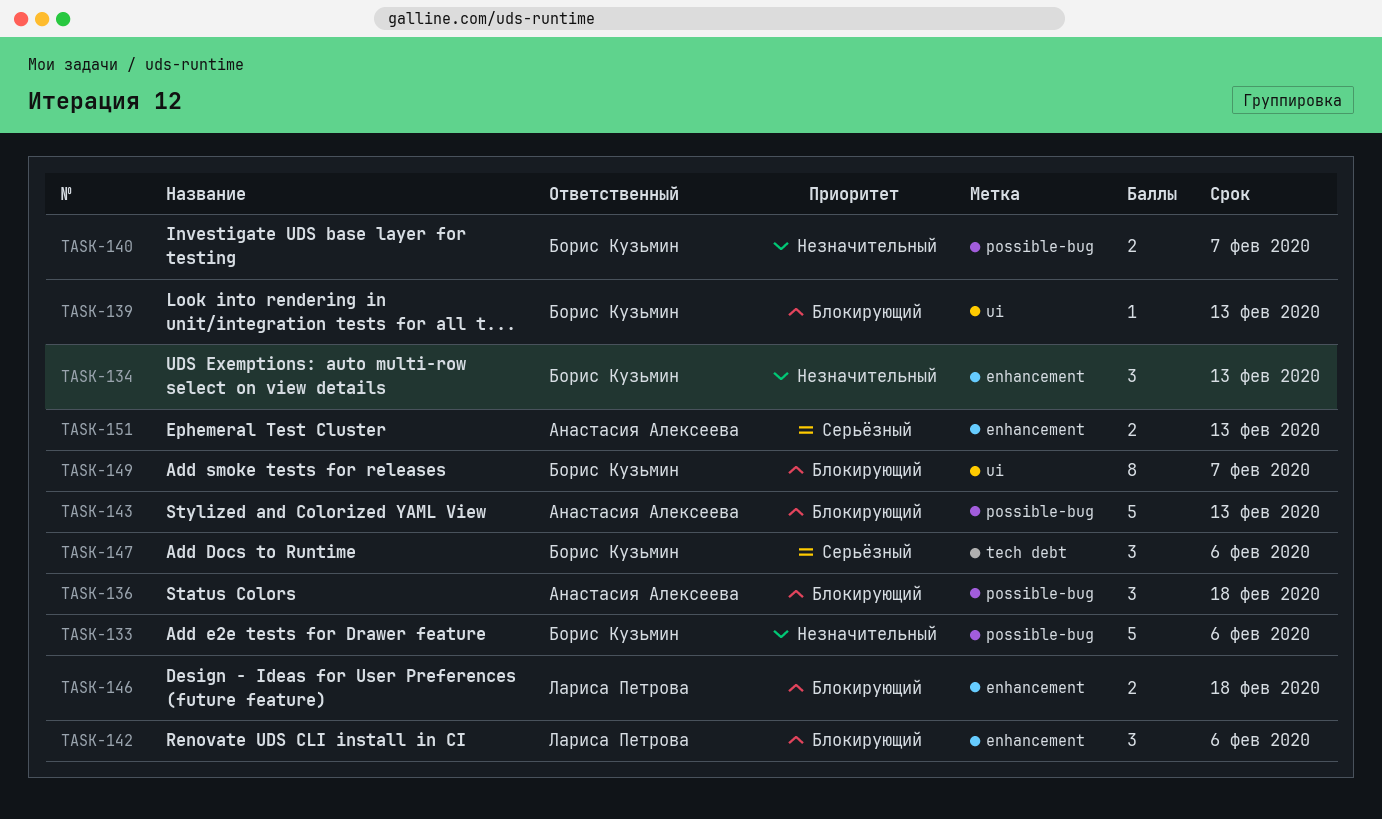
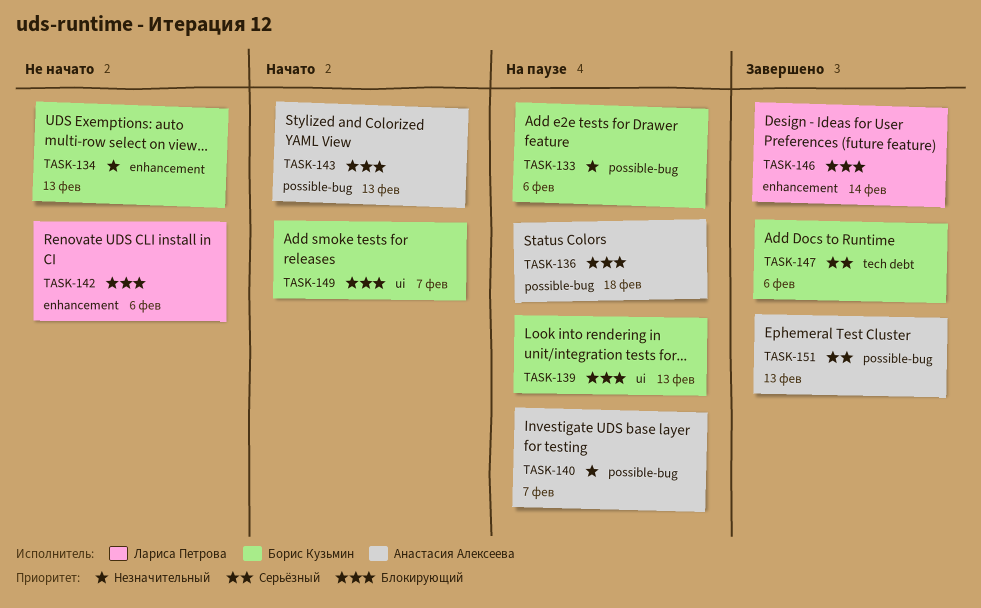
TASK-140, owner: Борис Кузьмин -> Анастасия Алексеева
TASK-146, due: Feb 18 -> Feb 14
TASK-151, label: enhancement -> possible-bug

